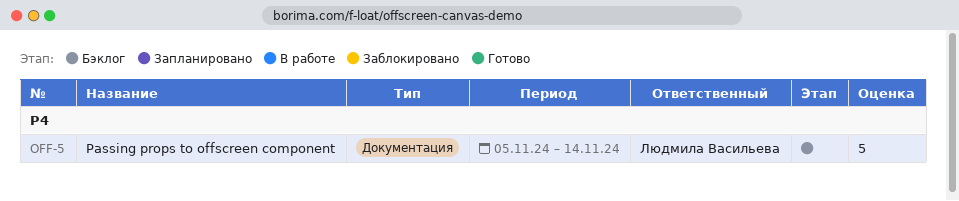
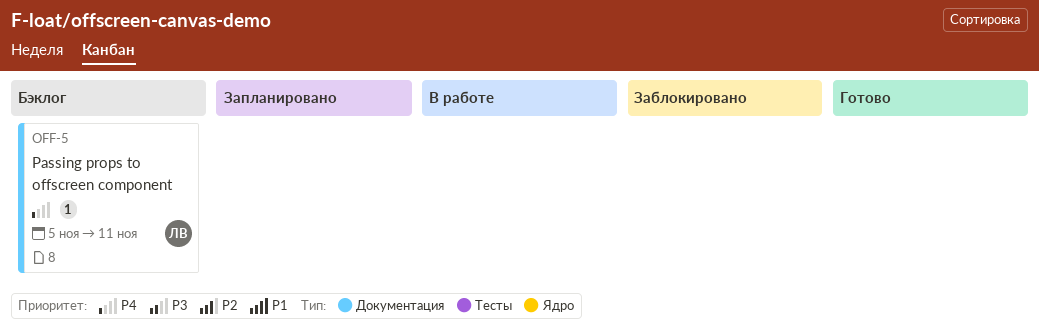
OFF-5, estimate: 5 -> 1
OFF-5, due: Nov 14 -> Nov 11

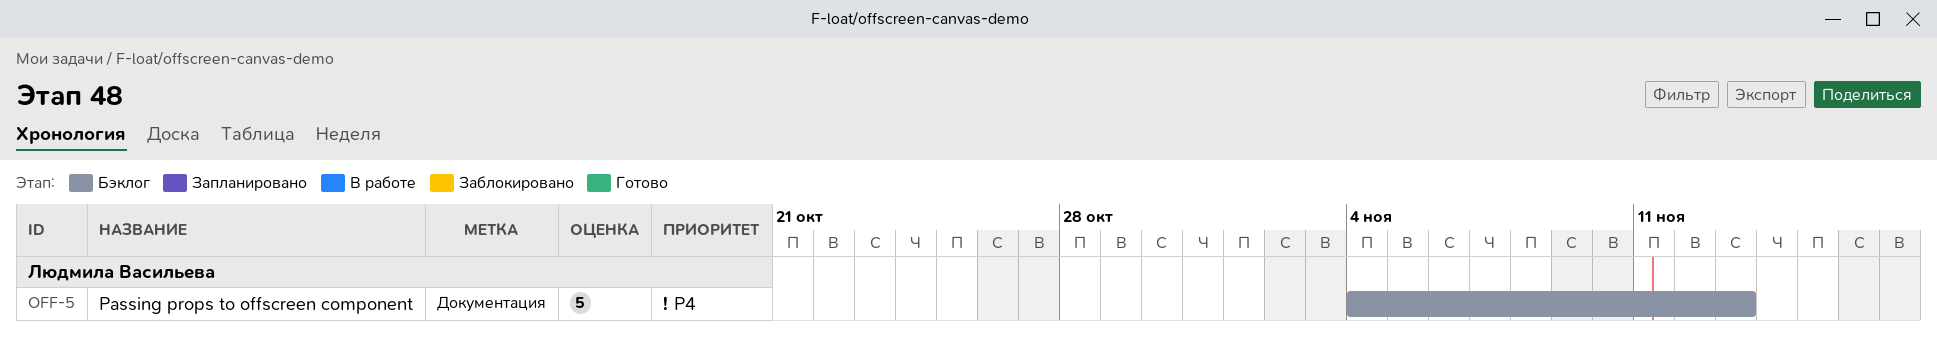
OFF-5, estimate: 1 -> 5
OFF-5, start: Nov 5 -> Nov 4
OFF-5, due: Nov 11 -> Nov 13

